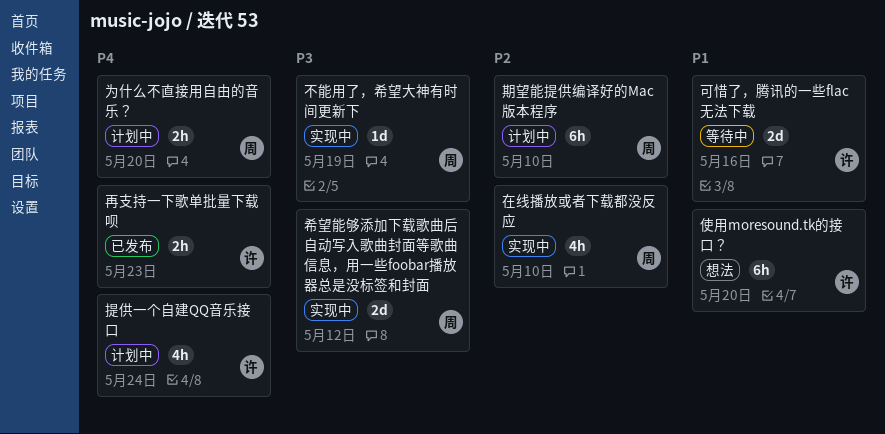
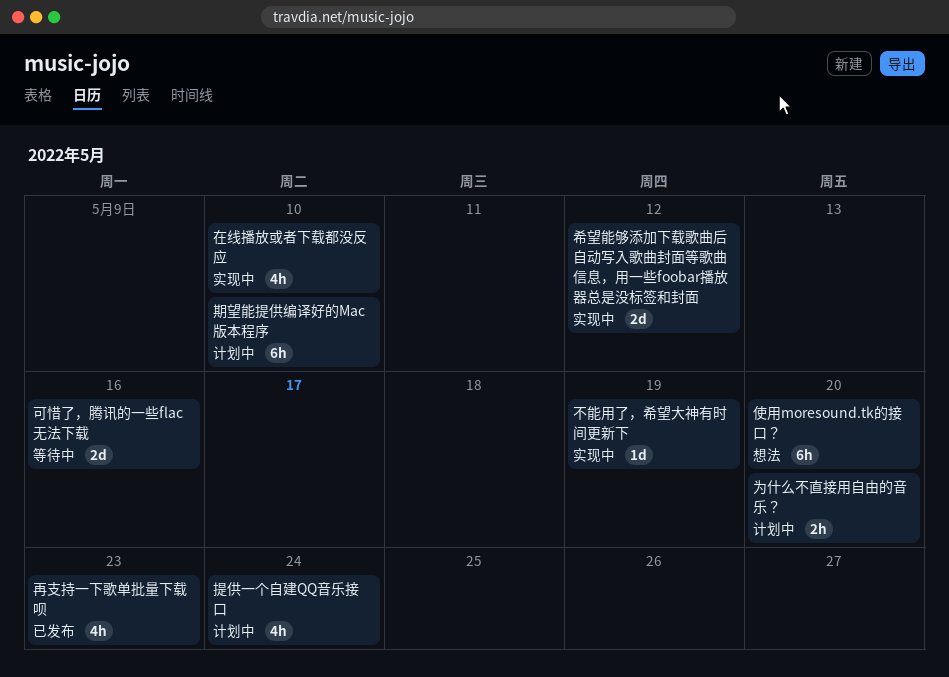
再支持一下歌单批量下载呗, estimate: 2h -> 4h

